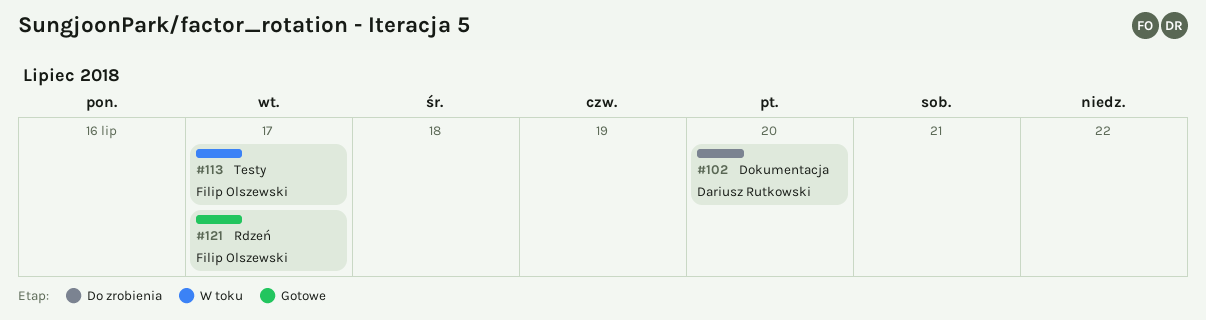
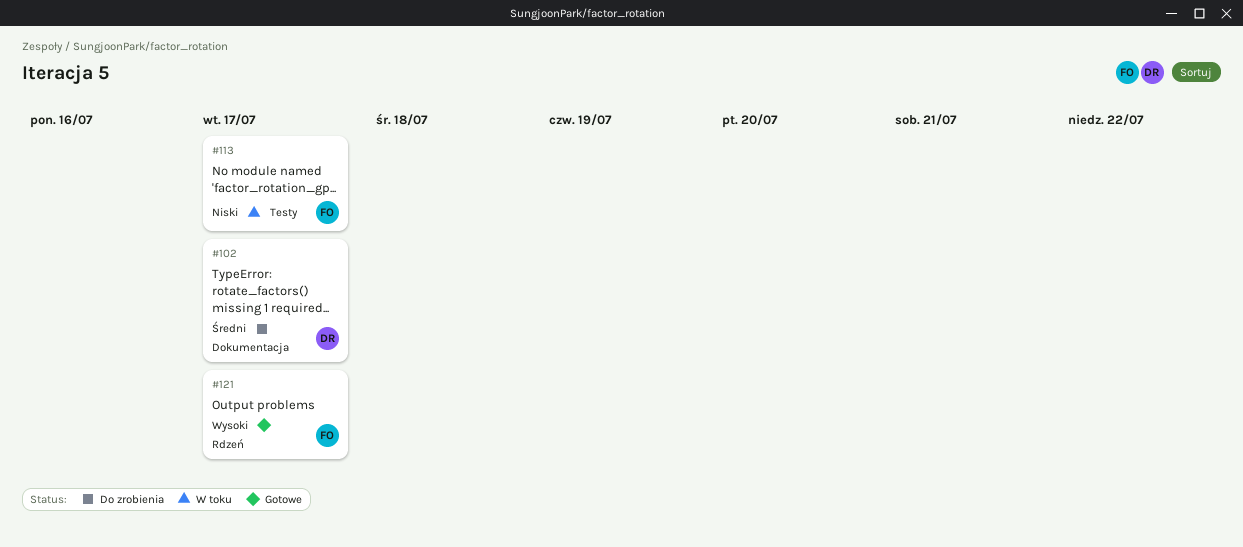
#102, due: Jul 20 -> Jul 17

